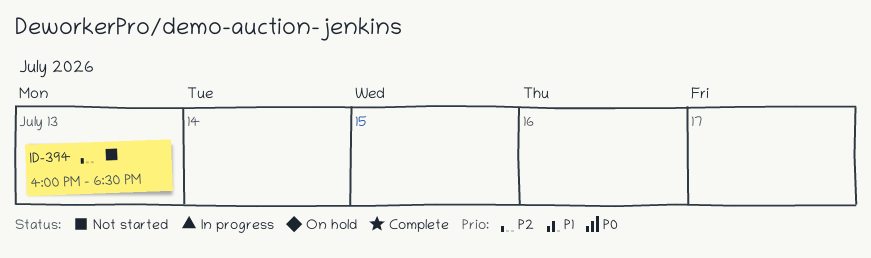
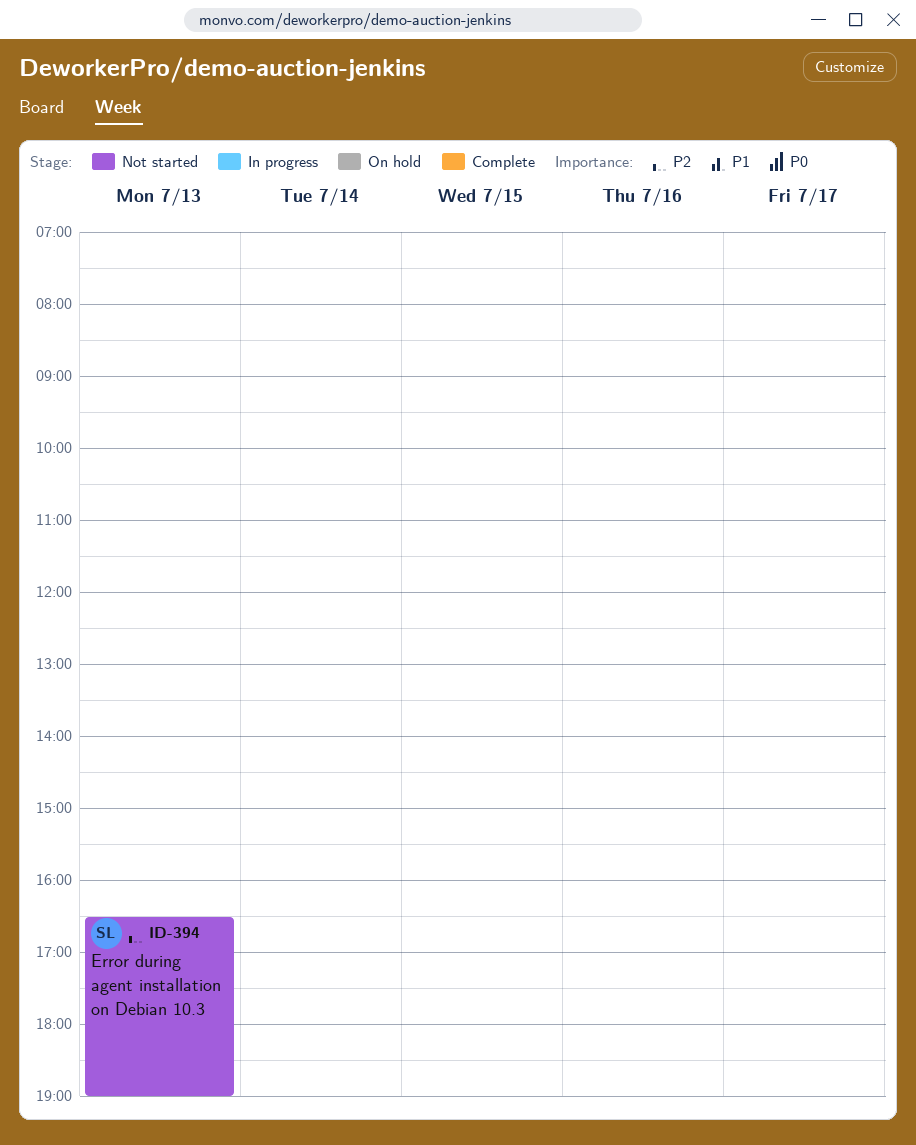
ID-394, begins: 16:00 -> 16:30
ID-394, ends: 18:30 -> 19:00

